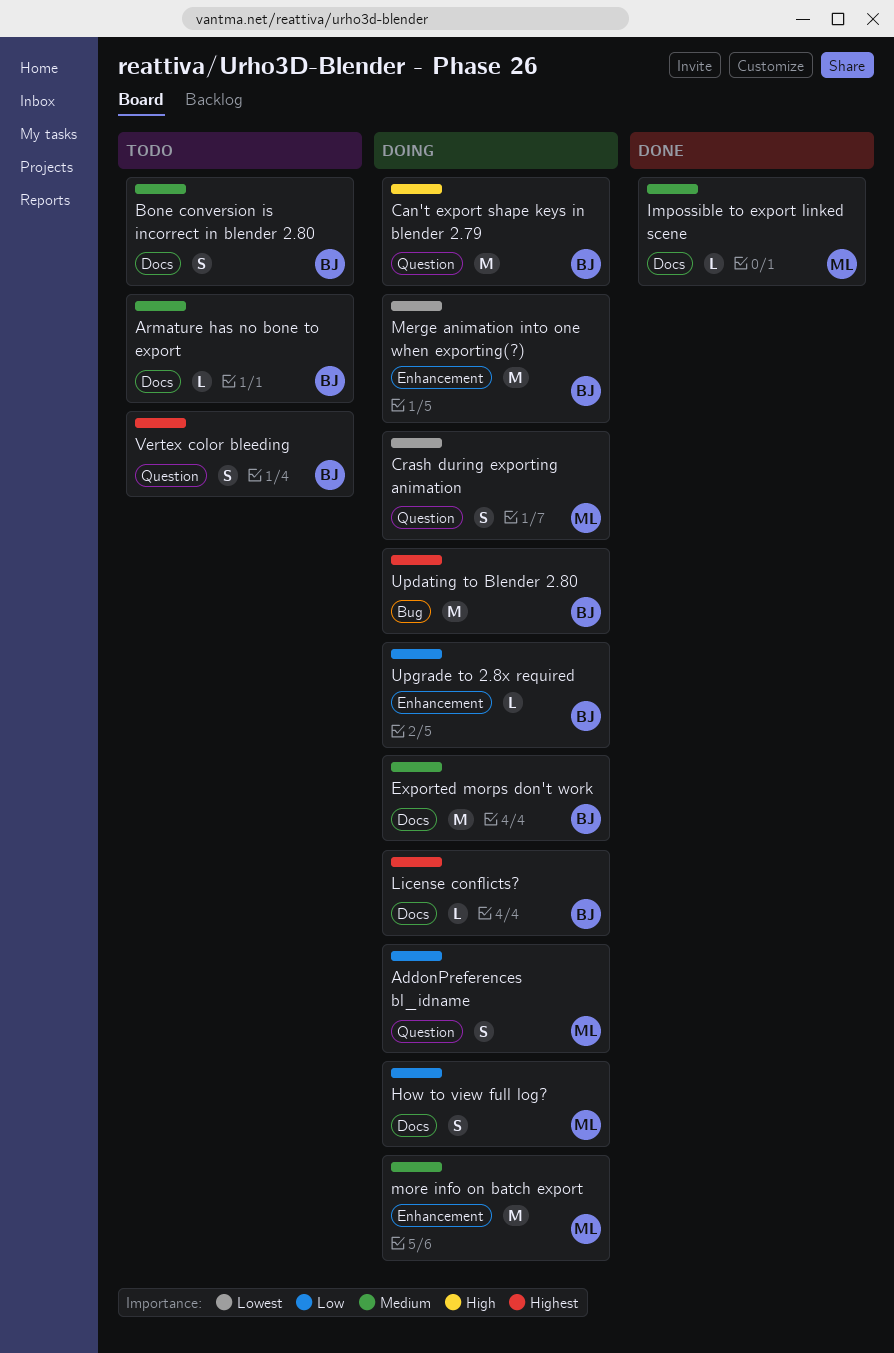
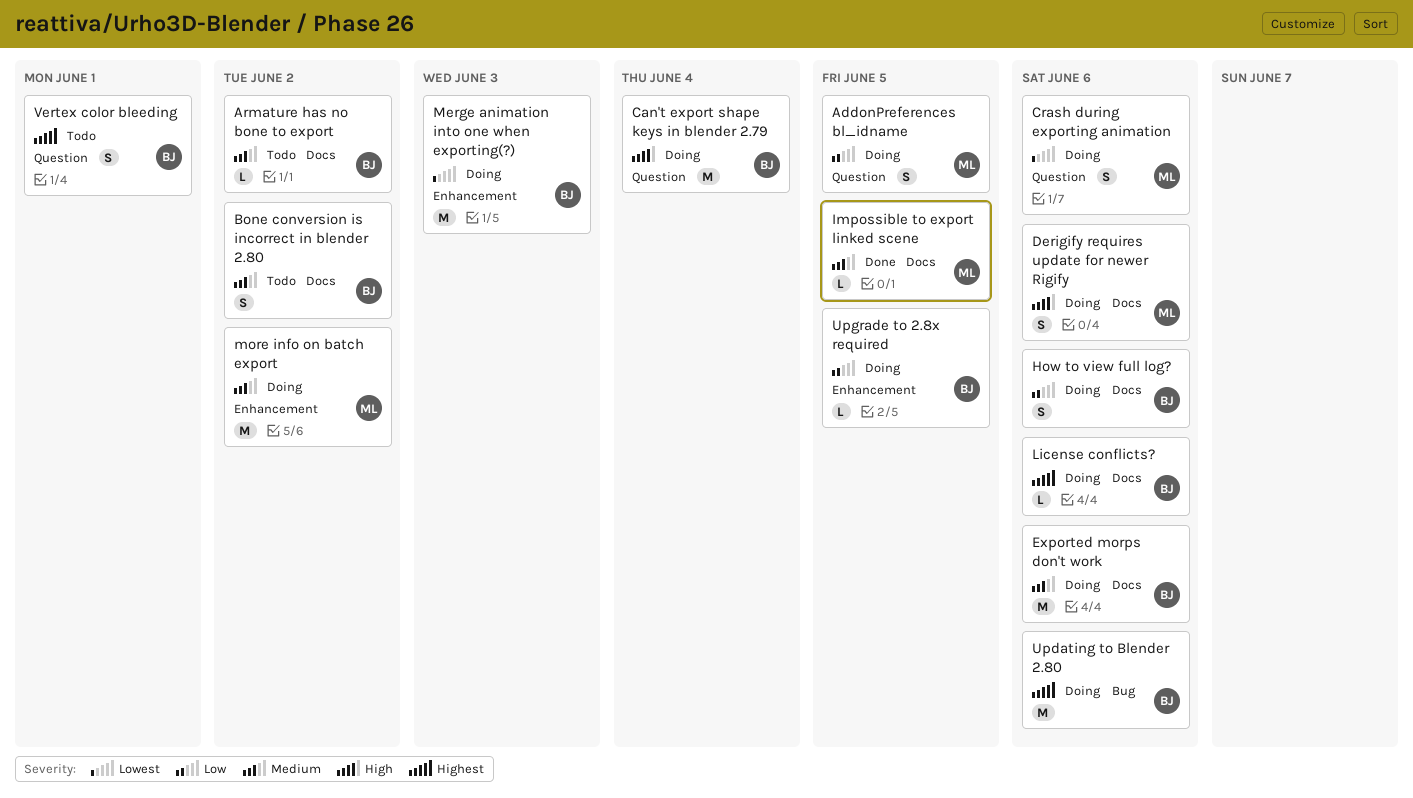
Derigify requires update for newer Rigify: none -> present
How to view full log?, owner: ML -> BJ

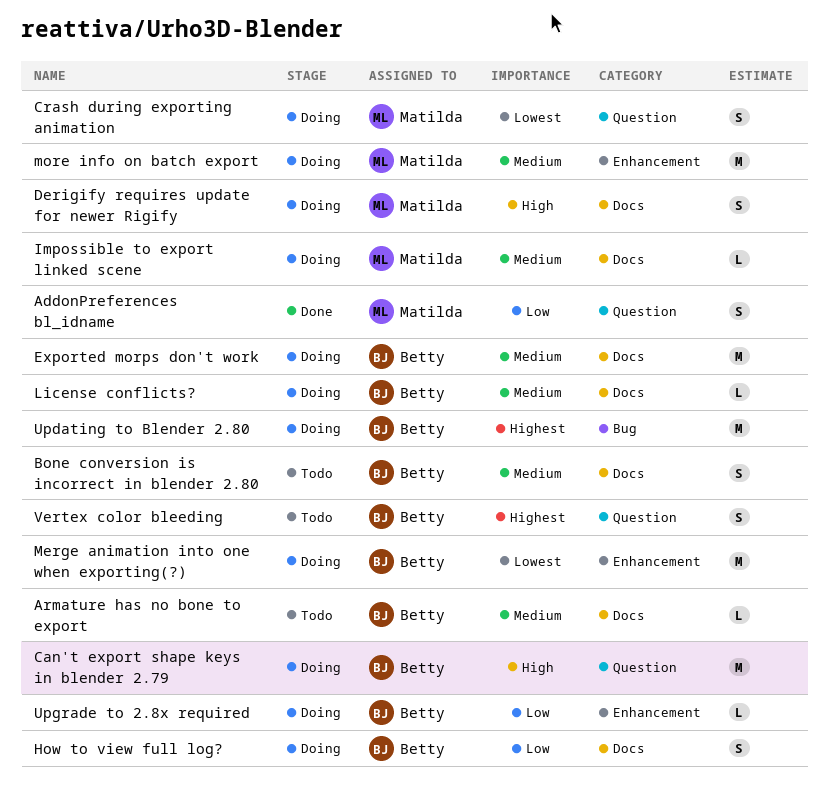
AddonPreferences bl_idname, status: Doing -> Done
Impossible to export linked scene, status: Done -> Doing
License conflicts?, priority: Highest -> Medium

